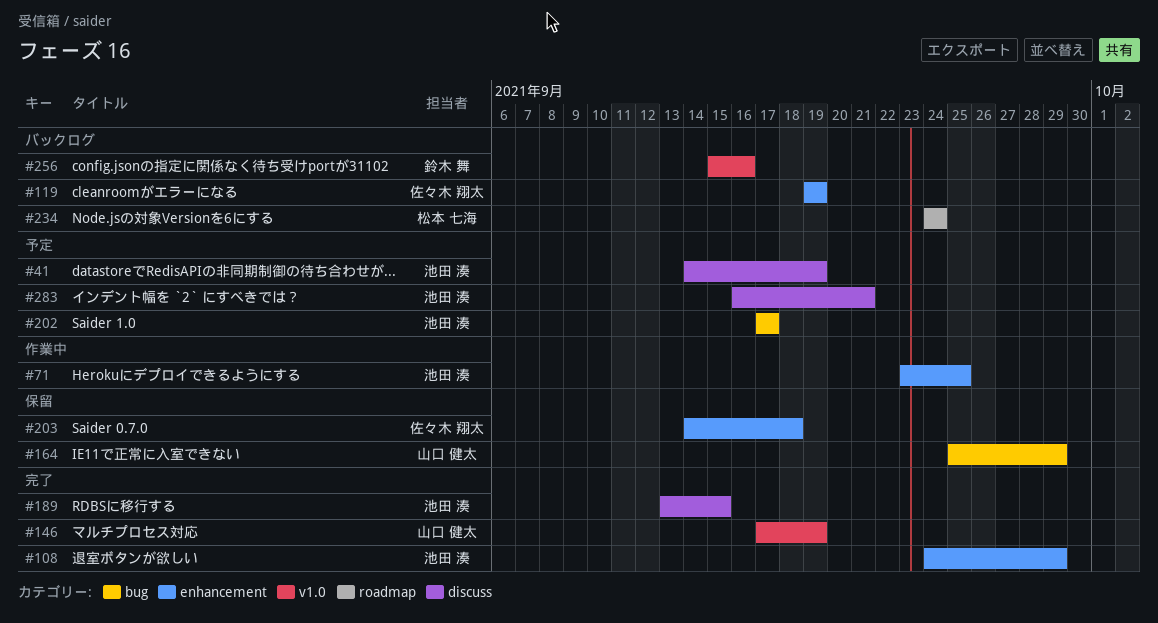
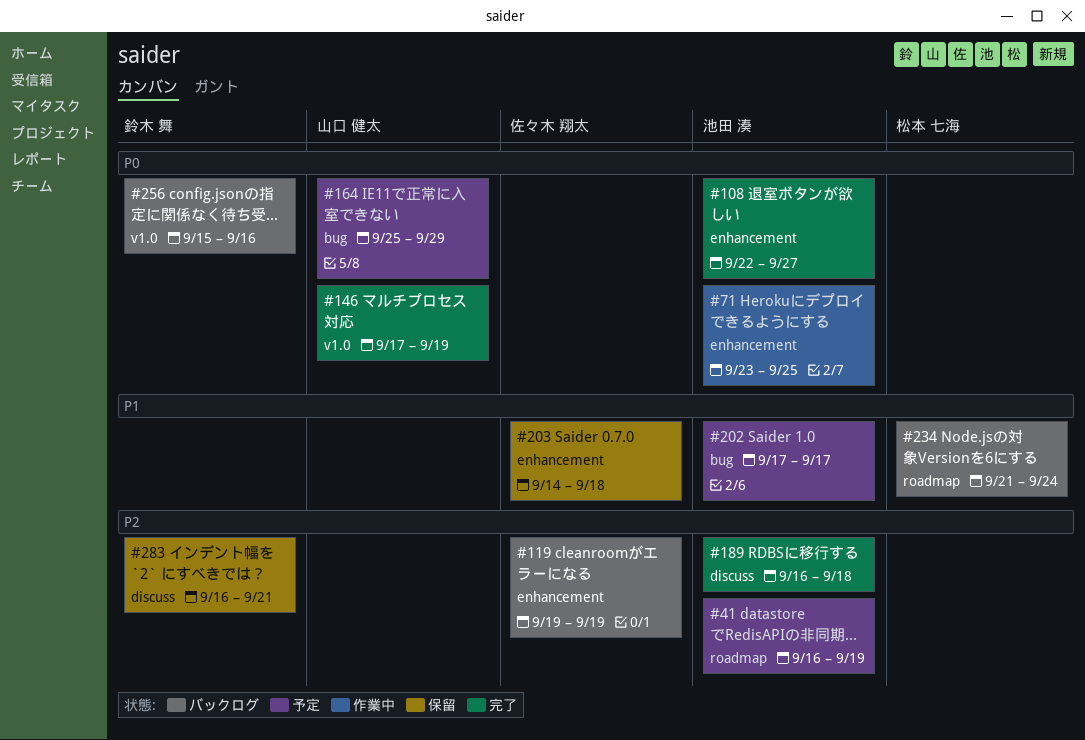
#41, label: discuss -> roadmap
#41, start: Sep 14 -> Sep 16
#108, start: Sep 24 -> Sep 22
#108, due: Sep 29 -> Sep 27
#164, status: 保留 -> 予定
#189, start: Sep 13 -> Sep 16
#189, due: Sep 15 -> Sep 18
#234, start: Sep 24 -> Sep 21
#283, status: 予定 -> 保留
#283, owner: 池田 湊 -> 鈴木 舞

